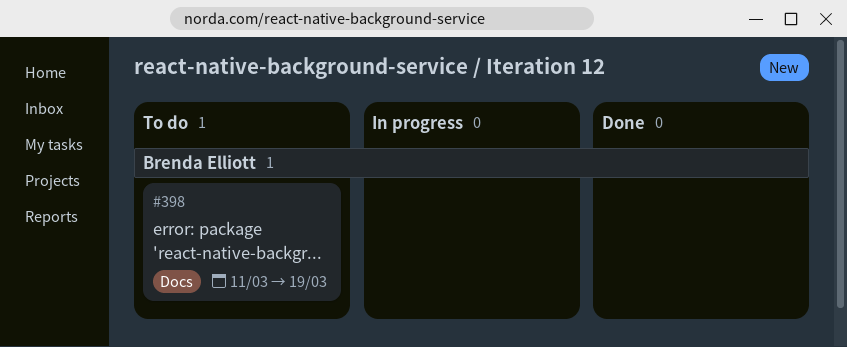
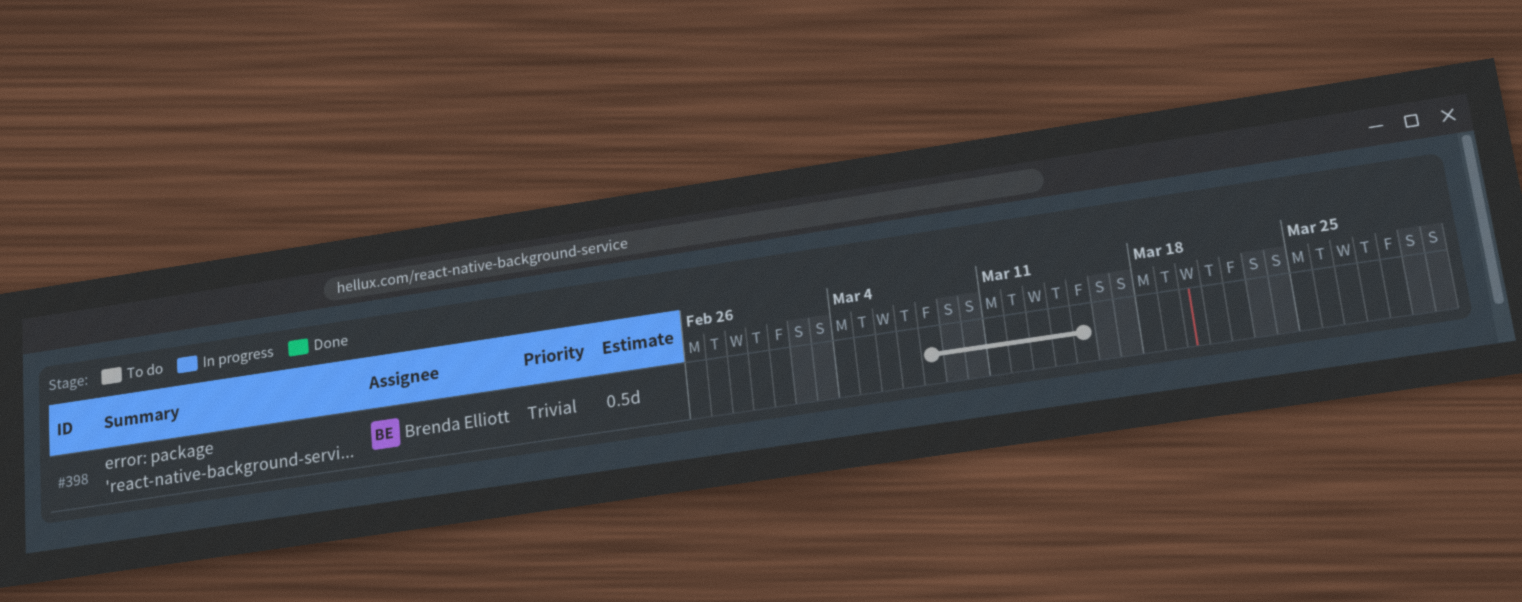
#398, start: Mar 11 -> Mar 8
#398, due: Mar 19 -> Mar 15

